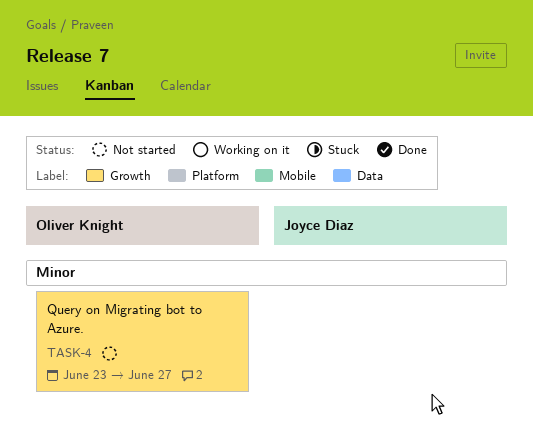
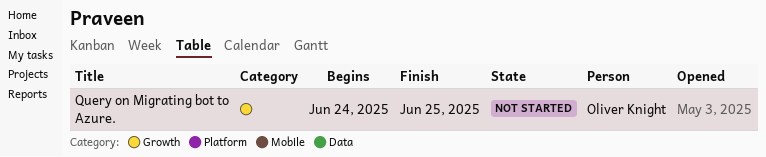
Query on Migrating bot to Azure., start: Jun 23 -> Jun 24
Query on Migrating bot to Azure., due: Jun 27 -> Jun 25

